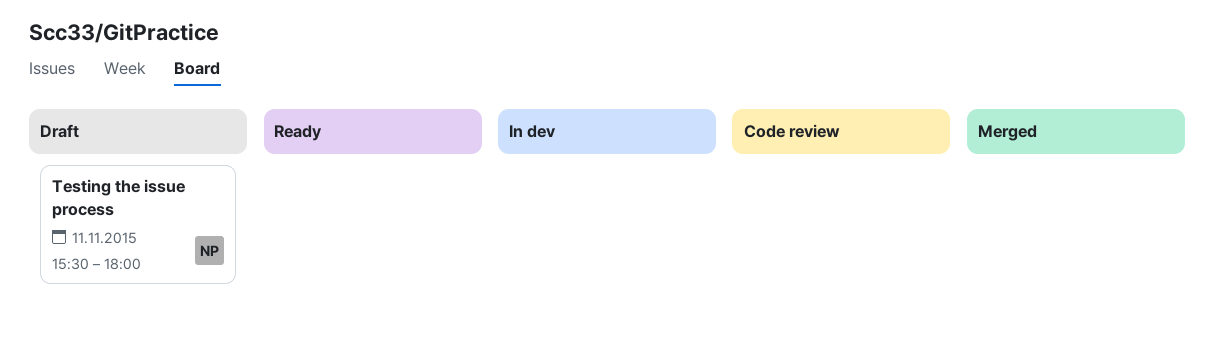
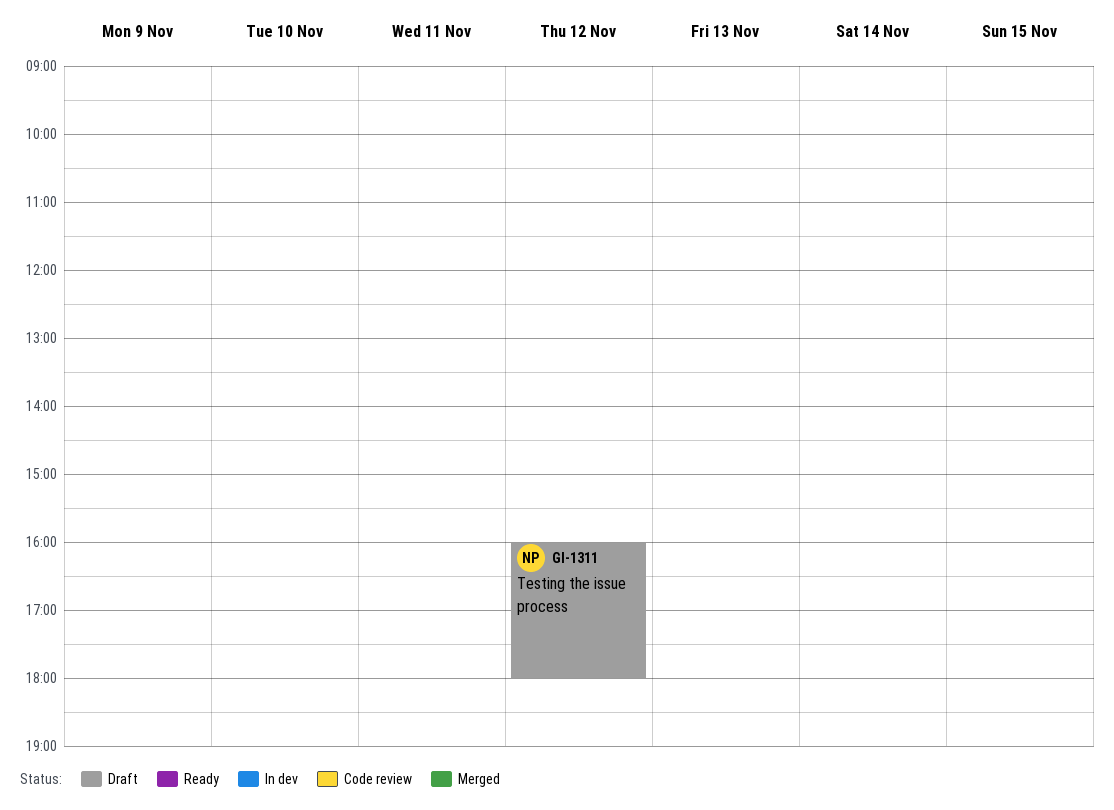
Testing the issue process, day: Nov 11 -> Nov 12
Testing the issue process, begins: 15:30 -> 16:00

